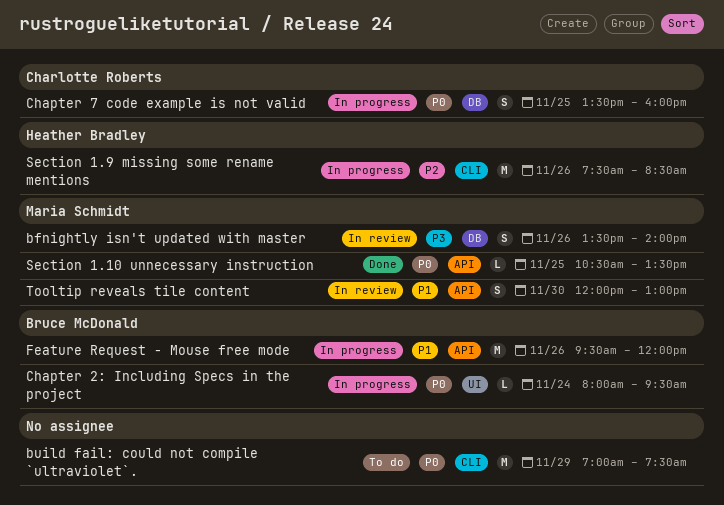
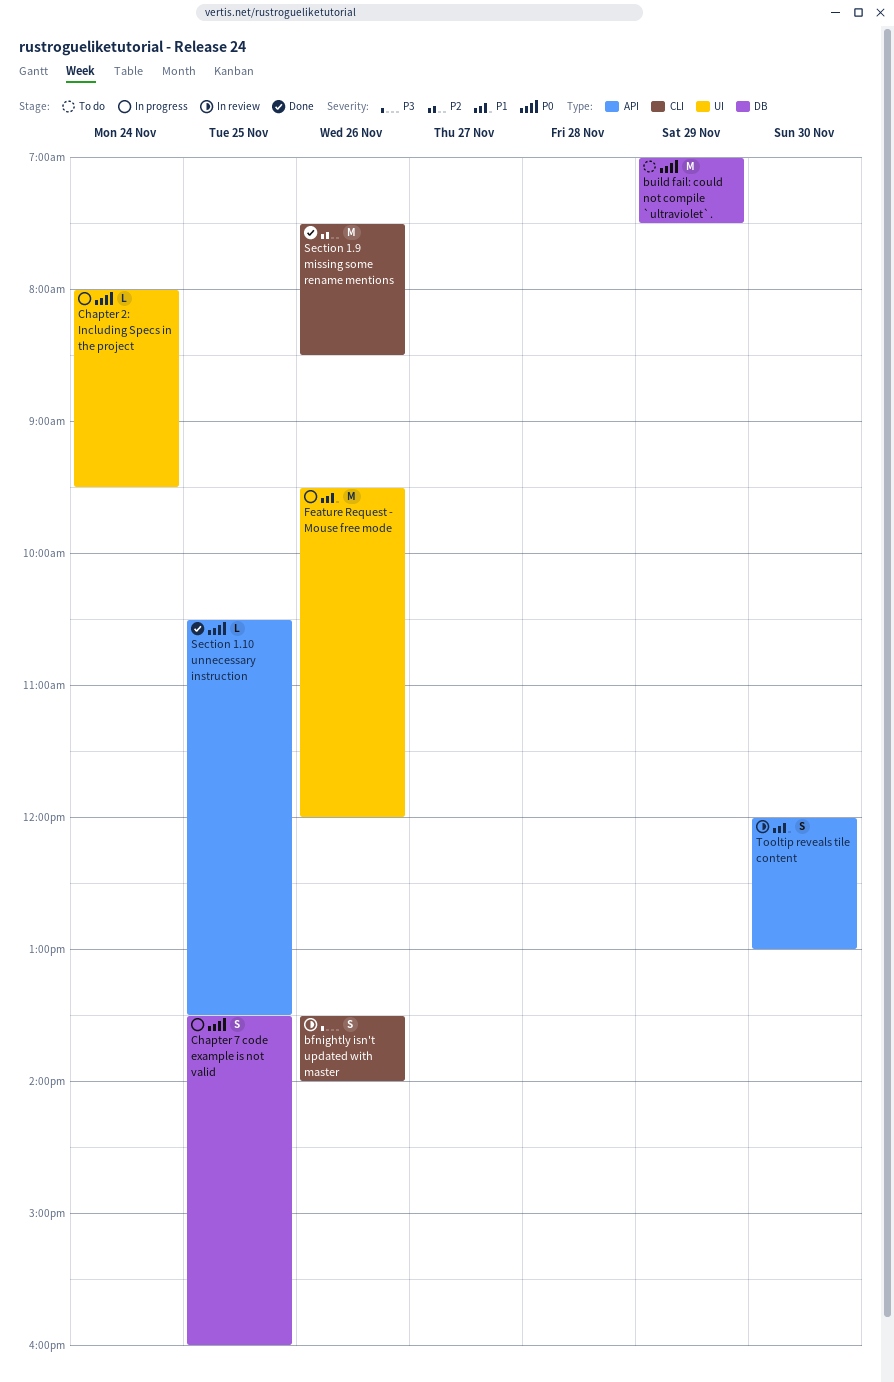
bfnightly isn't updated with master, label: DB -> CLI
build fail: could not compile `ultraviolet`., label: CLI -> DB
Feature Request - Mouse free mode, label: API -> UI
Section 1.9 missing some rename mentions, status: In progress -> Done

